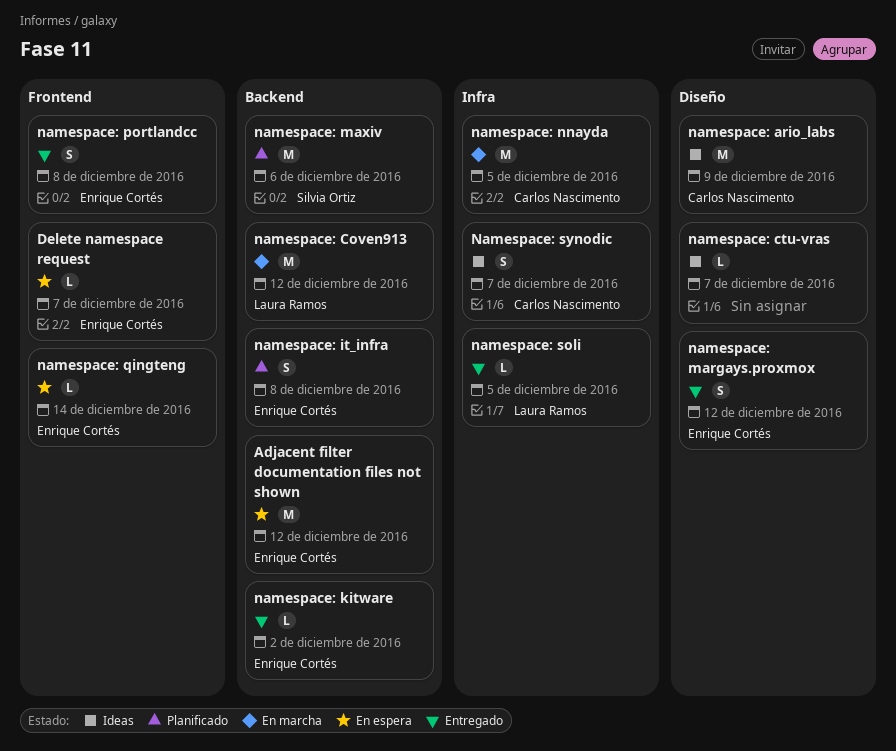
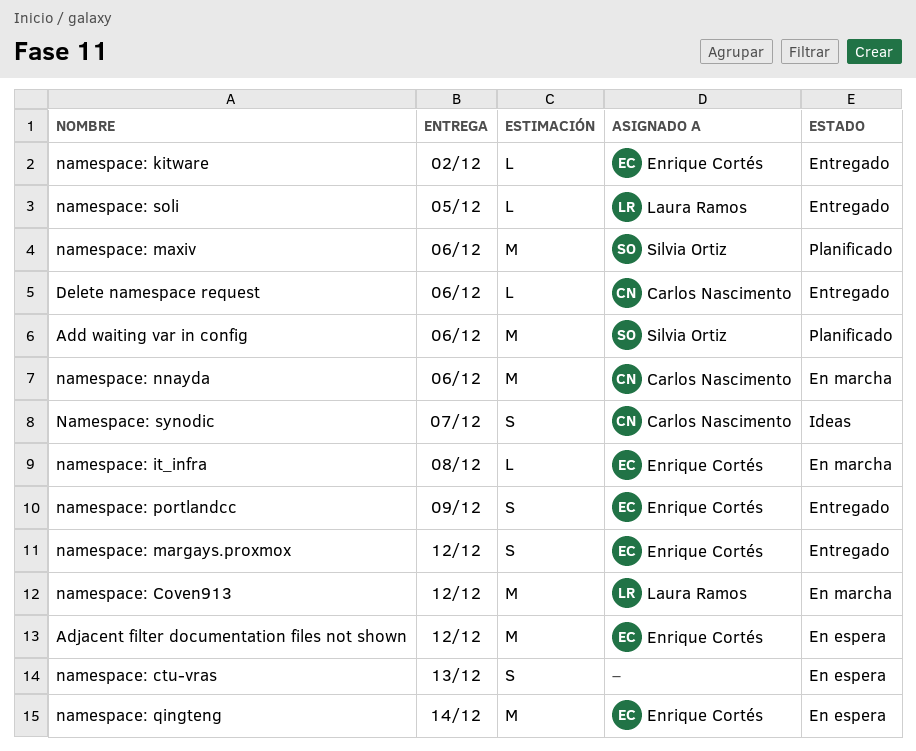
Add waiting var in config: none -> present
Delete namespace request, status: En espera -> Entregado
Delete namespace request, owner: Enrique Cortés -> Carlos Nascimento
Delete namespace request, due: Dec 7 -> Dec 6
namespace: ario_labs: present -> none
namespace: ctu-vras, status: Ideas -> En espera
namespace: ctu-vras, estimate: L -> S
namespace: ctu-vras, due: Dec 7 -> Dec 13
namespace: it_infra, status: Planificado -> En marcha
namespace: it_infra, estimate: S -> L
namespace: nnayda, due: Dec 5 -> Dec 6
namespace: portlandcc, due: Dec 8 -> Dec 9
namespace: qingteng, estimate: L -> M

